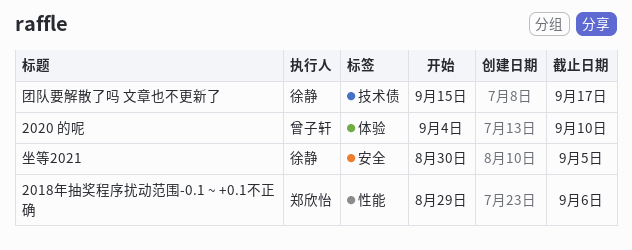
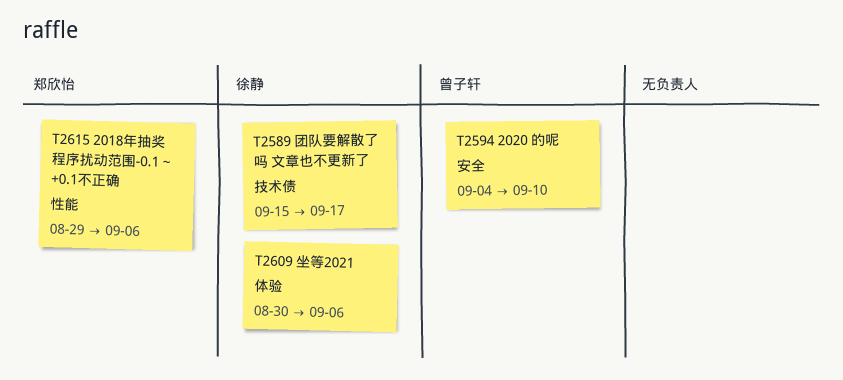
2020 的呢, label: 体验 -> 安全
坐等2021, label: 安全 -> 体验
坐等2021, due: Sep 5 -> Sep 6

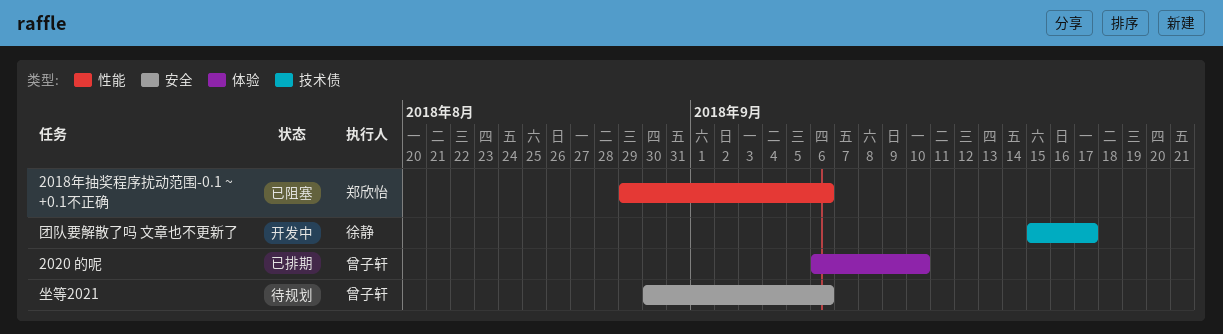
2020 的呢, label: 安全 -> 体验
2020 的呢, start: Sep 4 -> Sep 6
坐等2021, owner: 徐静 -> 曾子轩
坐等2021, label: 体验 -> 安全

